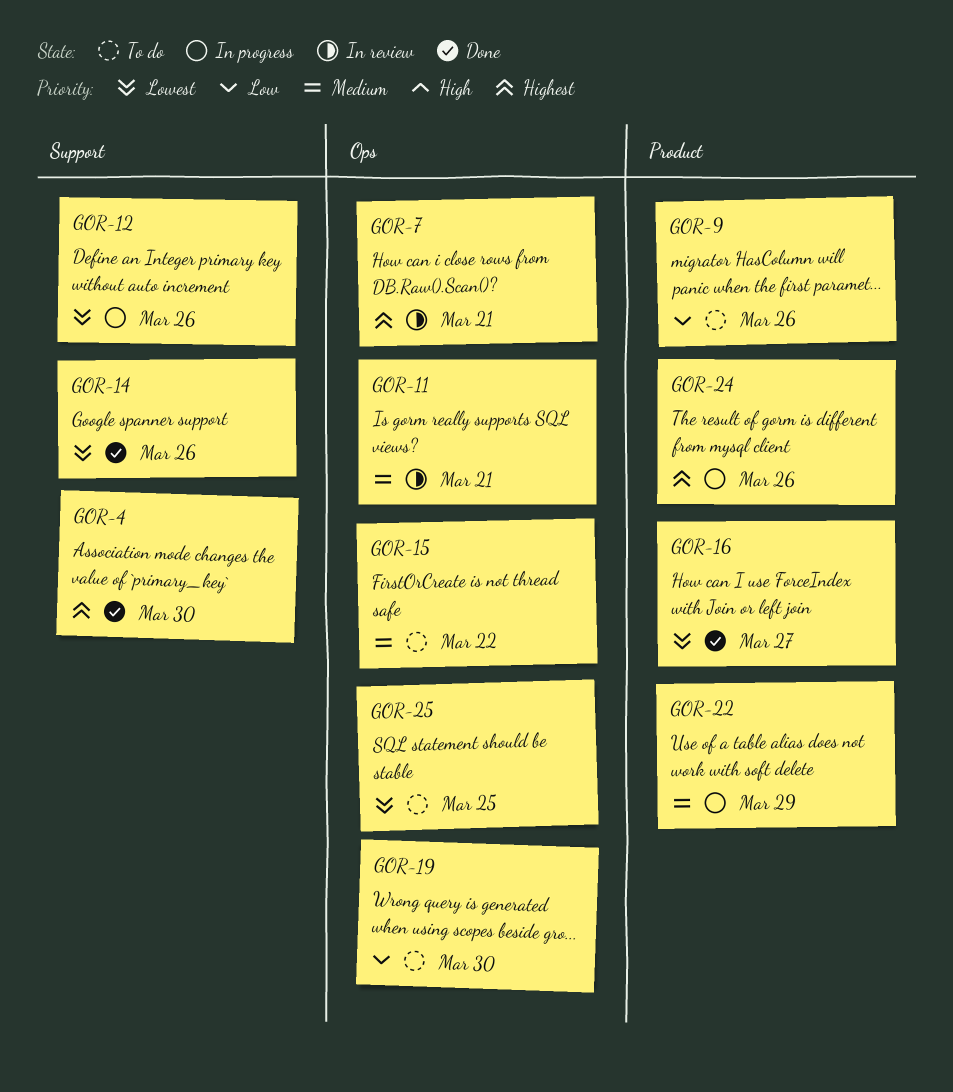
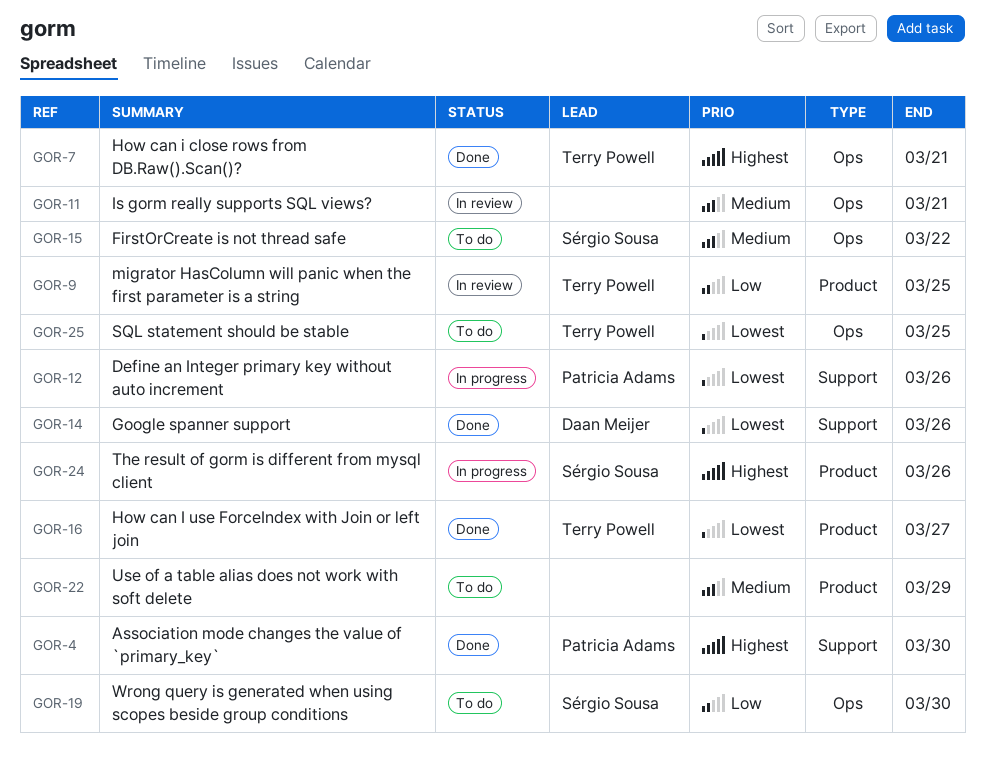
GOR-7, status: In review -> Done
GOR-9, status: To do -> In review
GOR-9, due: Mar 26 -> Mar 25
GOR-22, status: In progress -> To do

